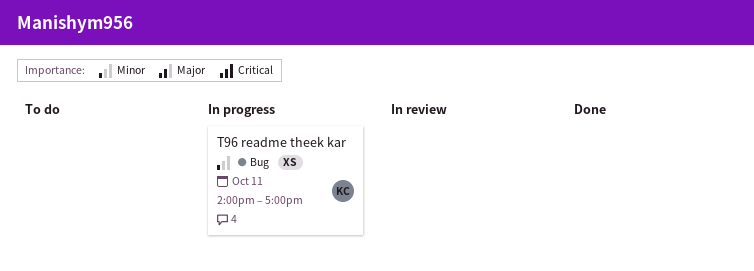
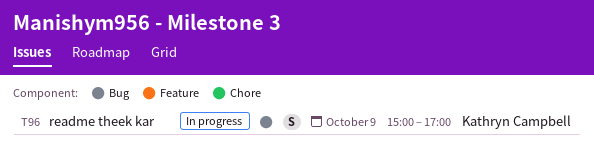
T96, estimate: XS -> S
T96, day: Oct 11 -> Oct 9
T96, begins: 14:00 -> 15:00

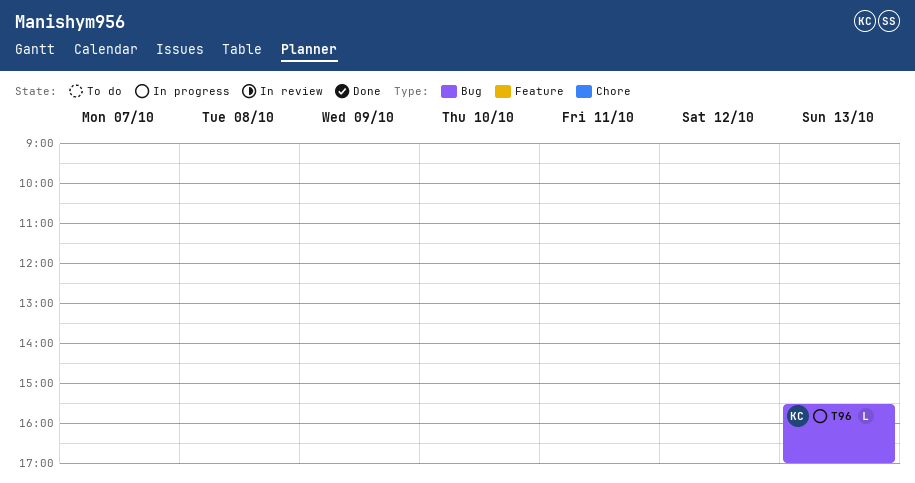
T96, estimate: S -> L
T96, day: Oct 9 -> Oct 13
T96, begins: 15:00 -> 15:30

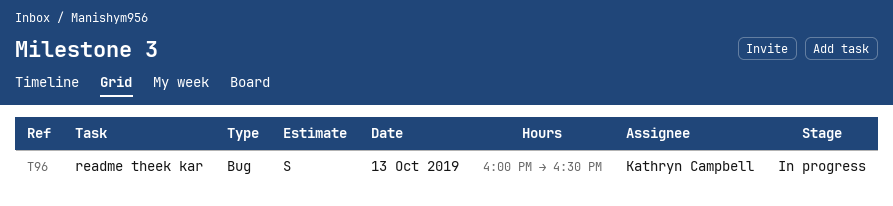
T96, estimate: L -> S
T96, begins: 15:30 -> 16:00
T96, ends: 17:00 -> 16:30

